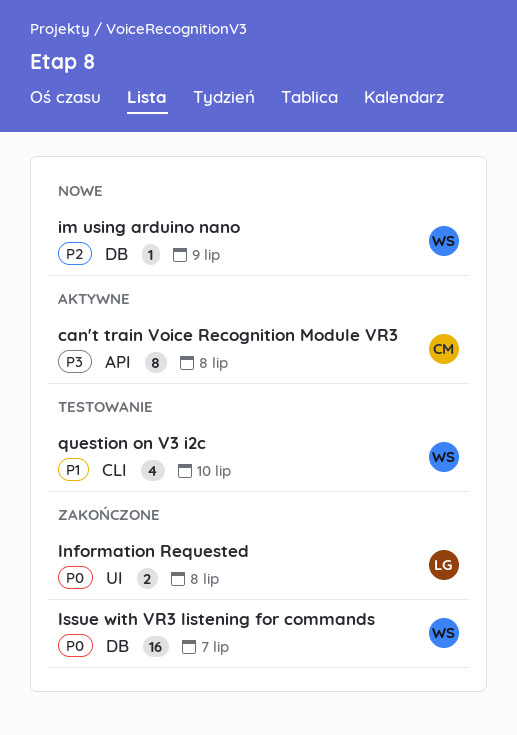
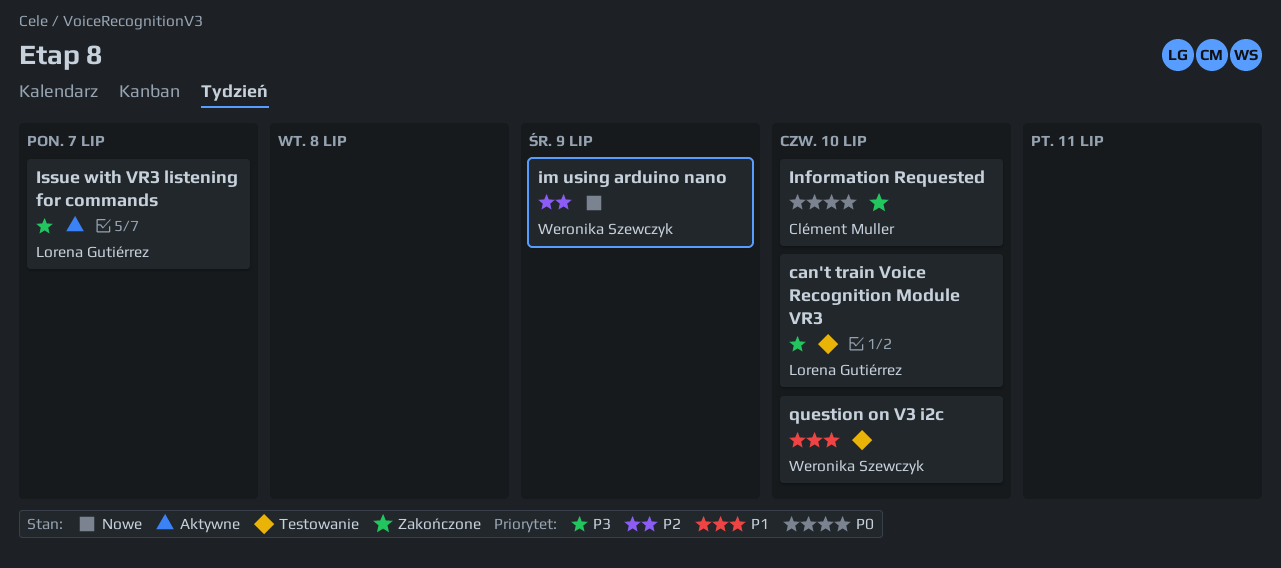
can't train Voice Recognition Module VR3, status: Aktywne -> Testowanie
can't train Voice Recognition Module VR3, owner: Clément Muller -> Lorena Gutiérrez
can't train Voice Recognition Module VR3, due: Jul 8 -> Jul 10
Information Requested, owner: Lorena Gutiérrez -> Clément Muller
Information Requested, due: Jul 8 -> Jul 10
Issue with VR3 listening for commands, status: Zakończone -> Aktywne
Issue with VR3 listening for commands, owner: Weronika Szewczyk -> Lorena Gutiérrez
Issue with VR3 listening for commands, priority: P0 -> P3

